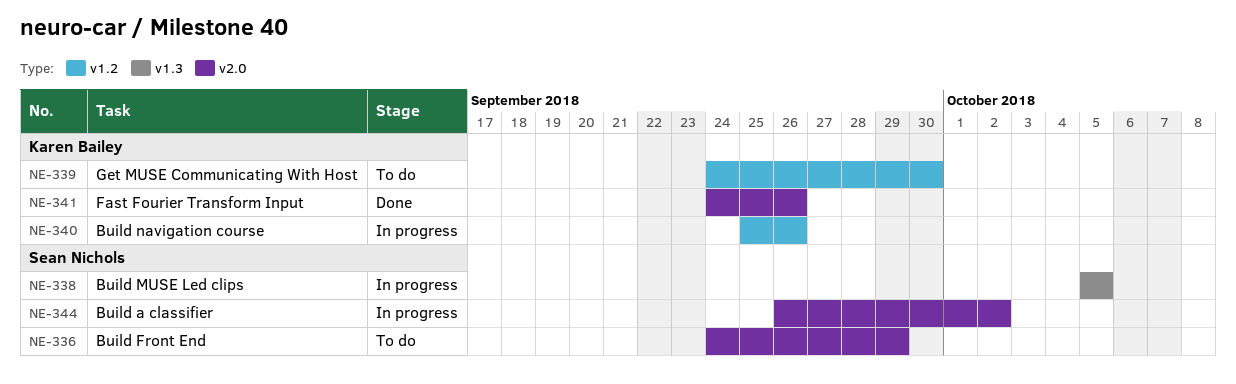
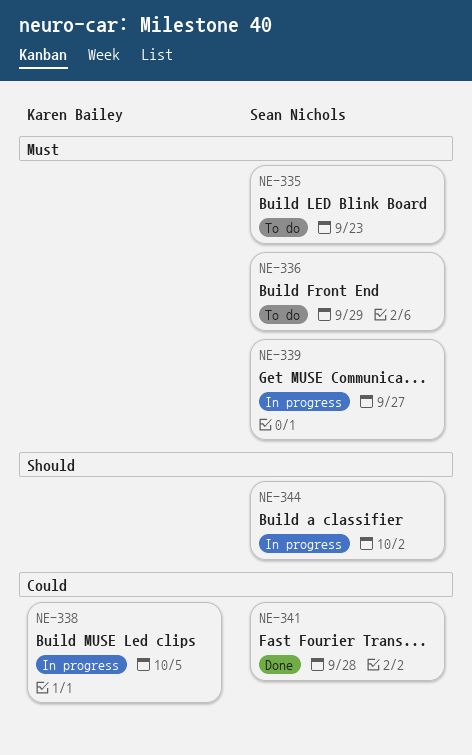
NE-335: none -> present
NE-338, owner: Sean Nichols -> Karen Bailey
NE-339, status: To do -> In progress
NE-339, owner: Karen Bailey -> Sean Nichols
NE-339, due: Sep 30 -> Sep 27
NE-340: present -> none
NE-341, owner: Karen Bailey -> Sean Nichols
NE-341, due: Sep 26 -> Sep 28

